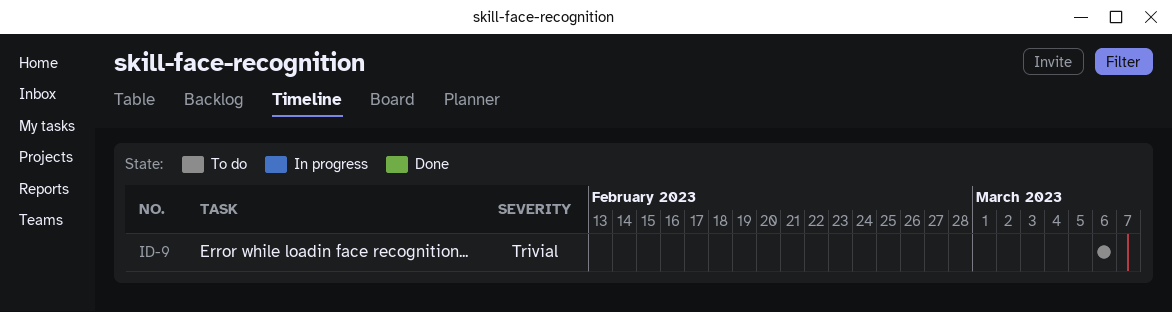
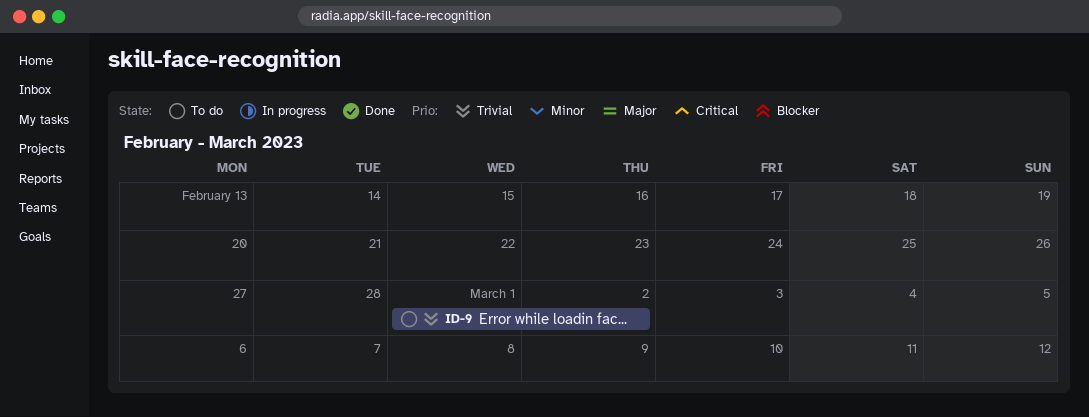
ID-9, start: Mar 6 -> Mar 1
ID-9, due: Mar 6 -> Mar 2

